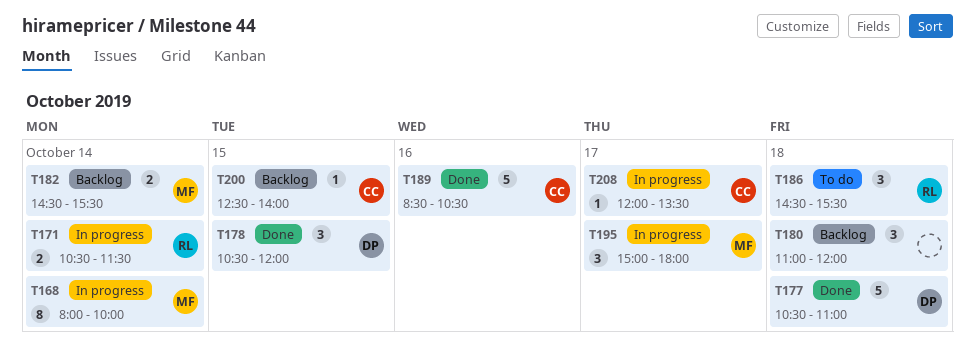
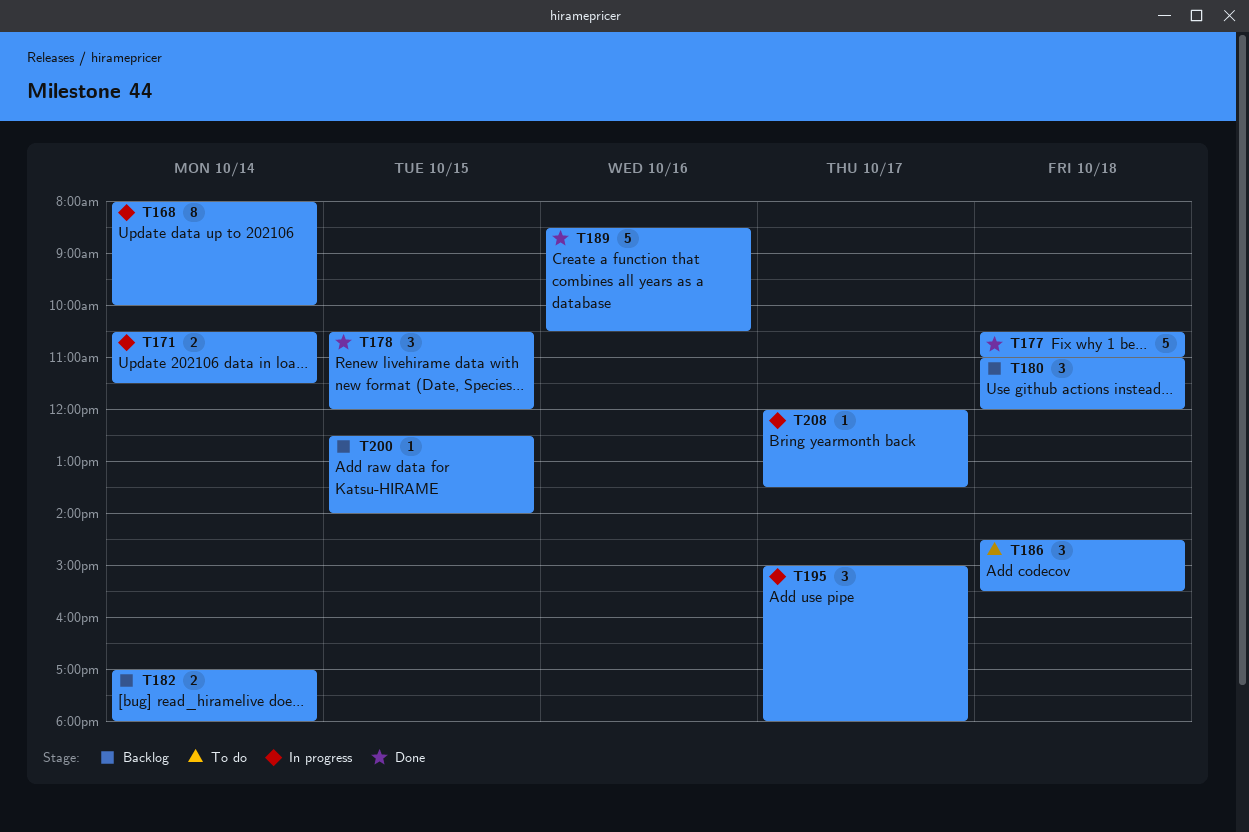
T182, begins: 14:30 -> 17:00
T182, ends: 15:30 -> 18:00

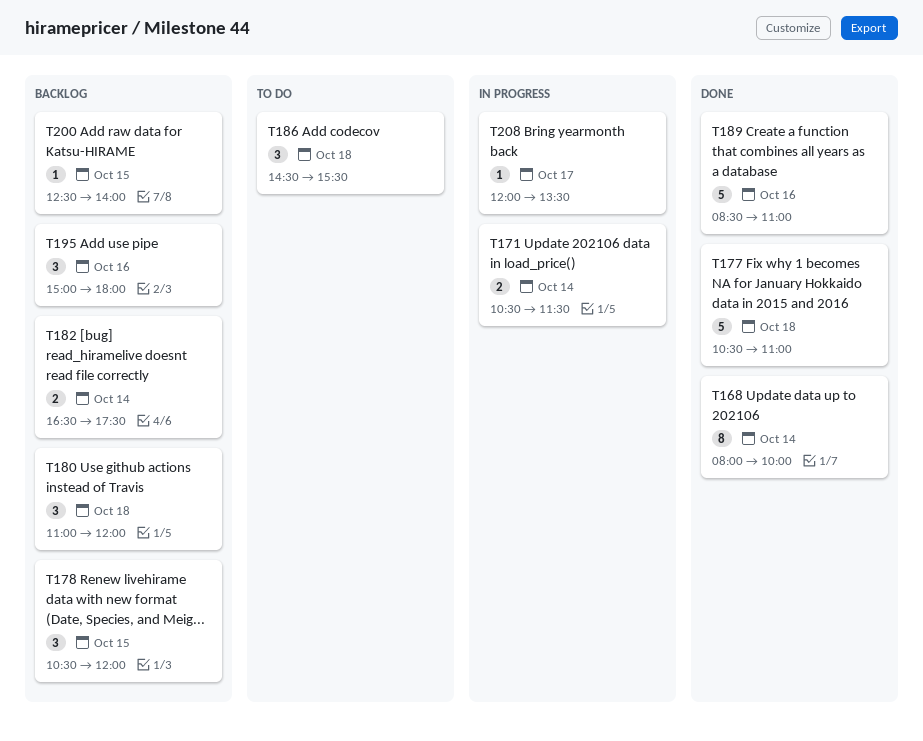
T168, status: In progress -> Done
T178, status: Done -> Backlog
T182, begins: 17:00 -> 16:30
T182, ends: 18:00 -> 17:30
T189, ends: 10:30 -> 11:00
T195, status: In progress -> Backlog
T195, day: Oct 17 -> Oct 16

